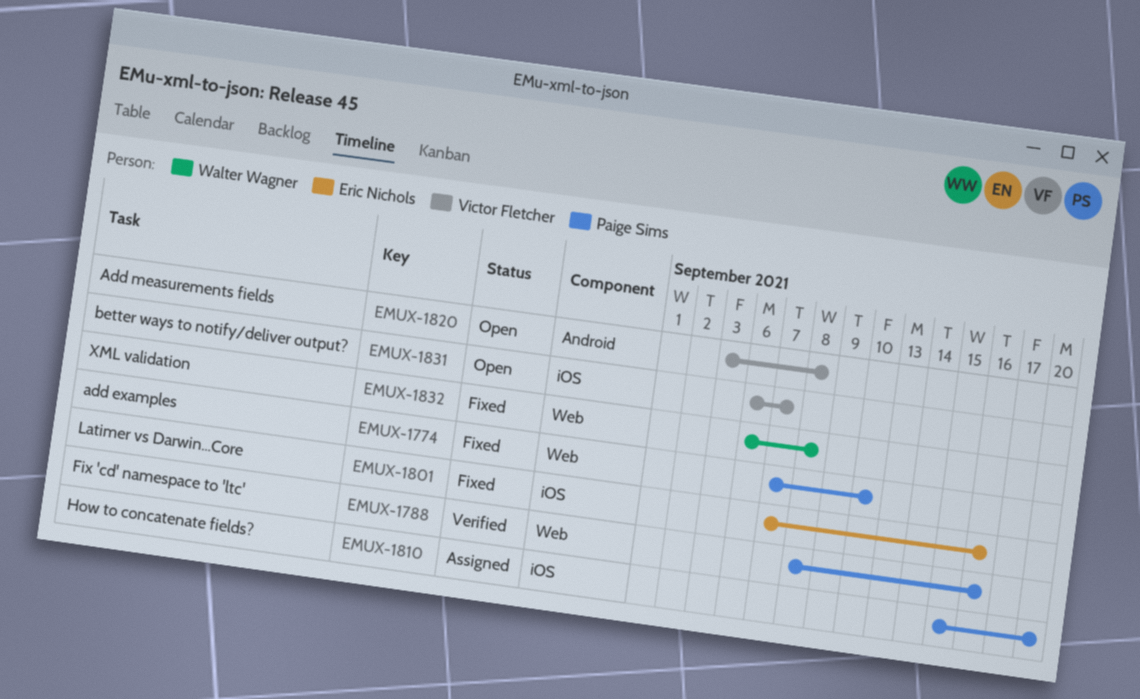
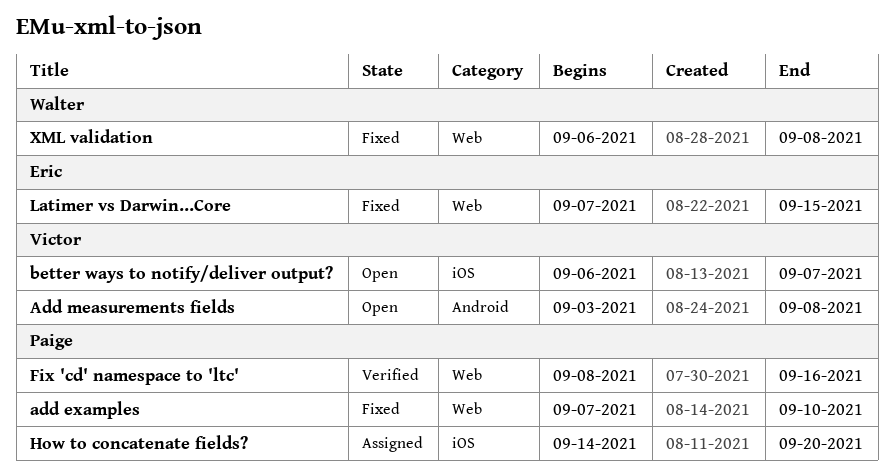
How to concatenate fields?, start: Sep 15 -> Sep 14
Latimer vs Darwin...Core, label: iOS -> Web
Latimer vs Darwin...Core, due: Sep 16 -> Sep 15

